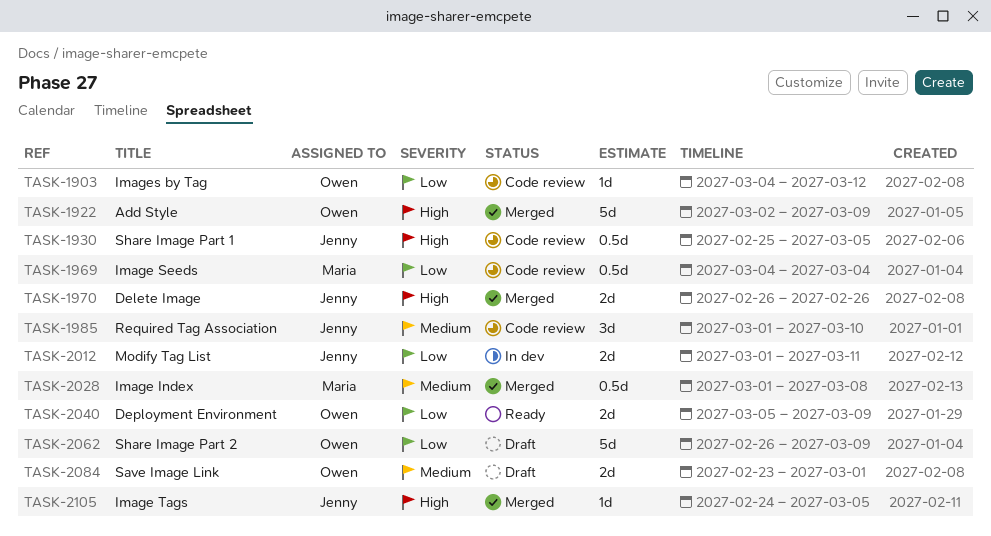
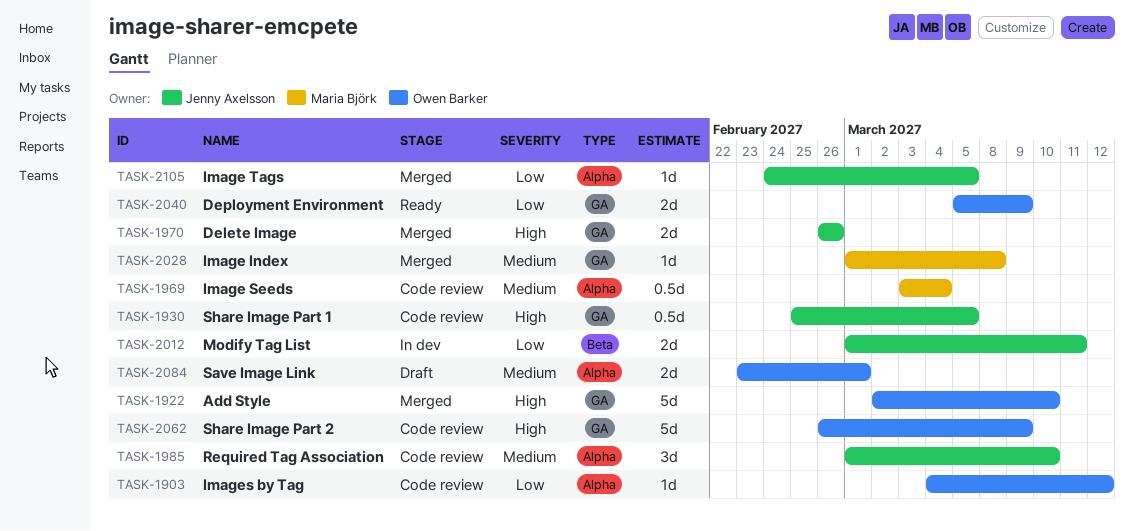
TASK-1922, due: Mar 9 -> Mar 10
TASK-1969, priority: Low -> Medium
TASK-1969, start: Mar 4 -> Mar 3
TASK-2028, estimate: 0.5d -> 1d
TASK-2062, status: Draft -> Code review
TASK-2062, priority: Low -> High
TASK-2105, priority: High -> Low

